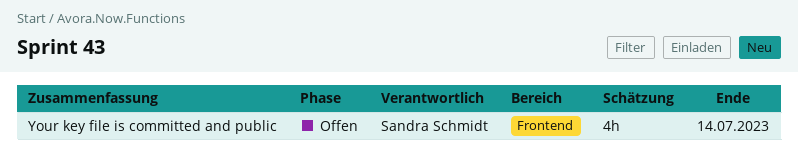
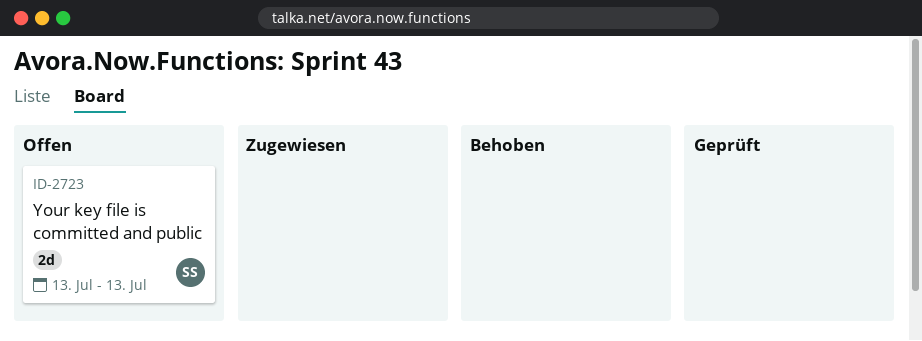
Your key file is committed and public, estimate: 4h -> 2d
Your key file is committed and public, due: Jul 14 -> Jul 13

